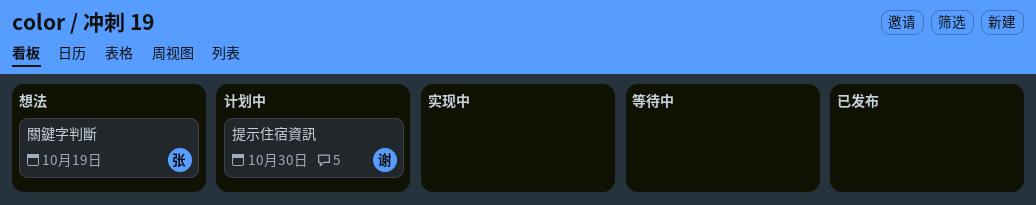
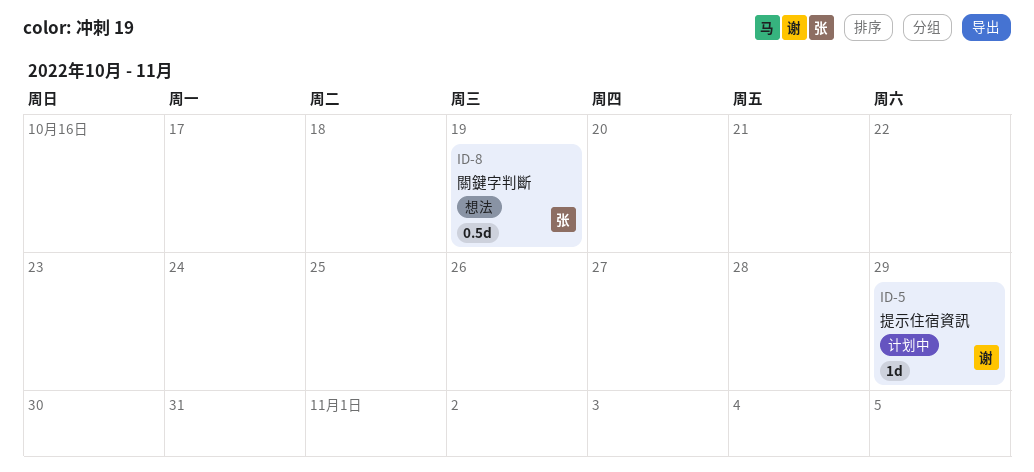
提示住宿資訊, due: Oct 30 -> Oct 29

